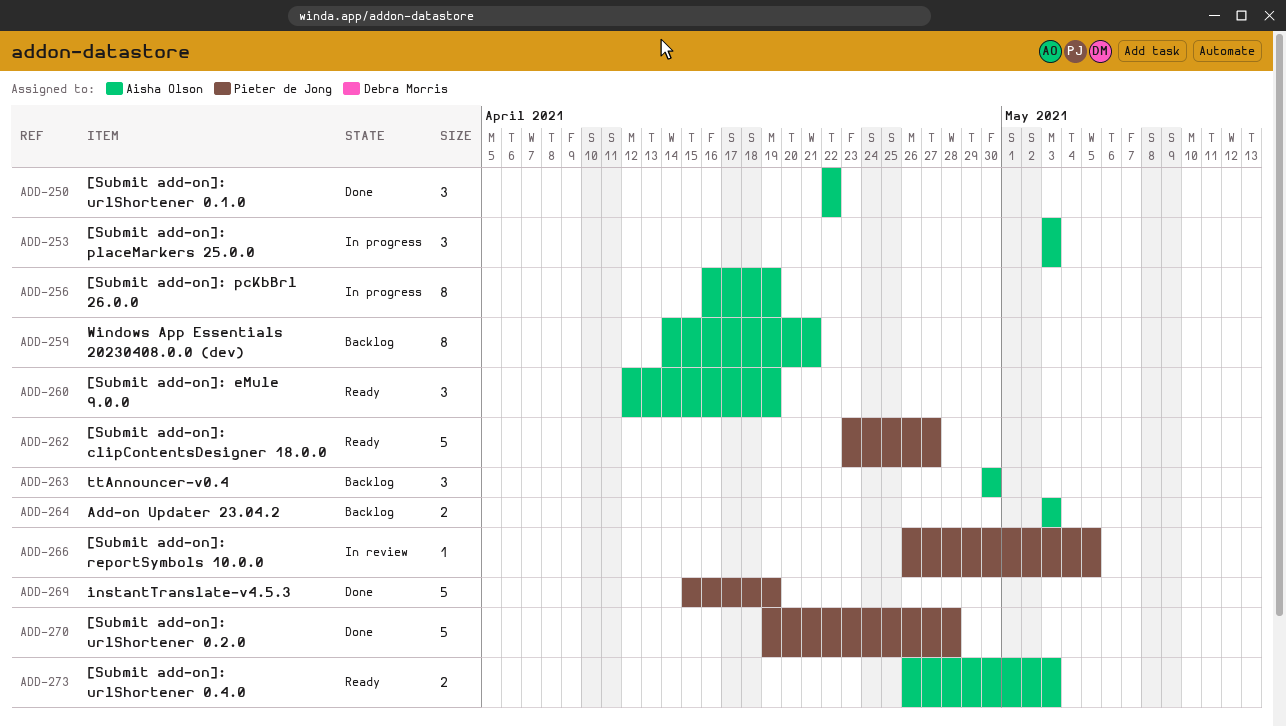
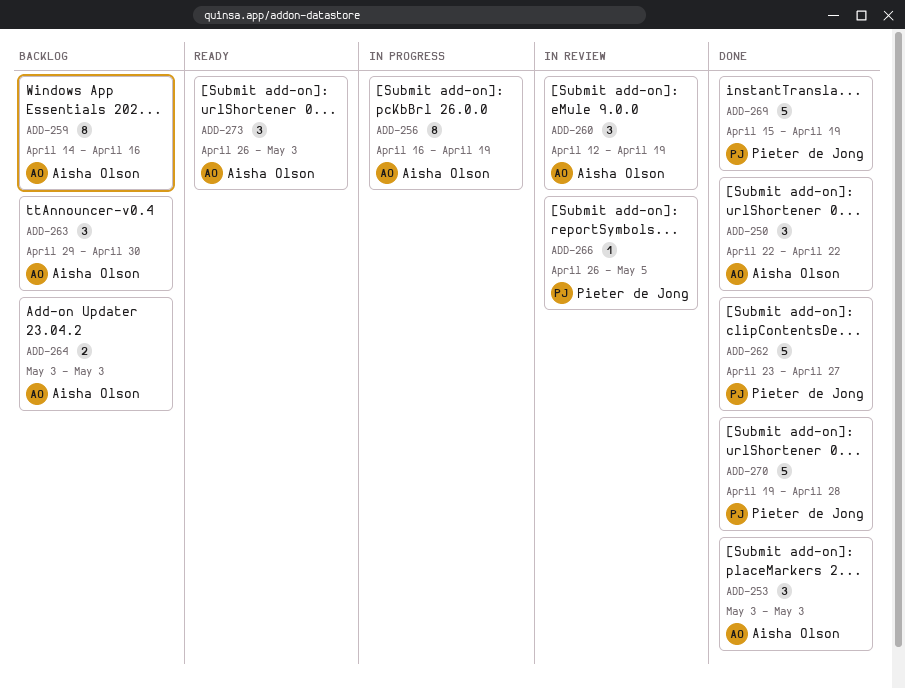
ADD-253, status: In progress -> Done
ADD-259, due: Apr 21 -> Apr 16
ADD-260, status: Ready -> In review
ADD-262, status: Ready -> Done
ADD-263, start: Apr 30 -> Apr 29
ADD-273, estimate: 2 -> 3

